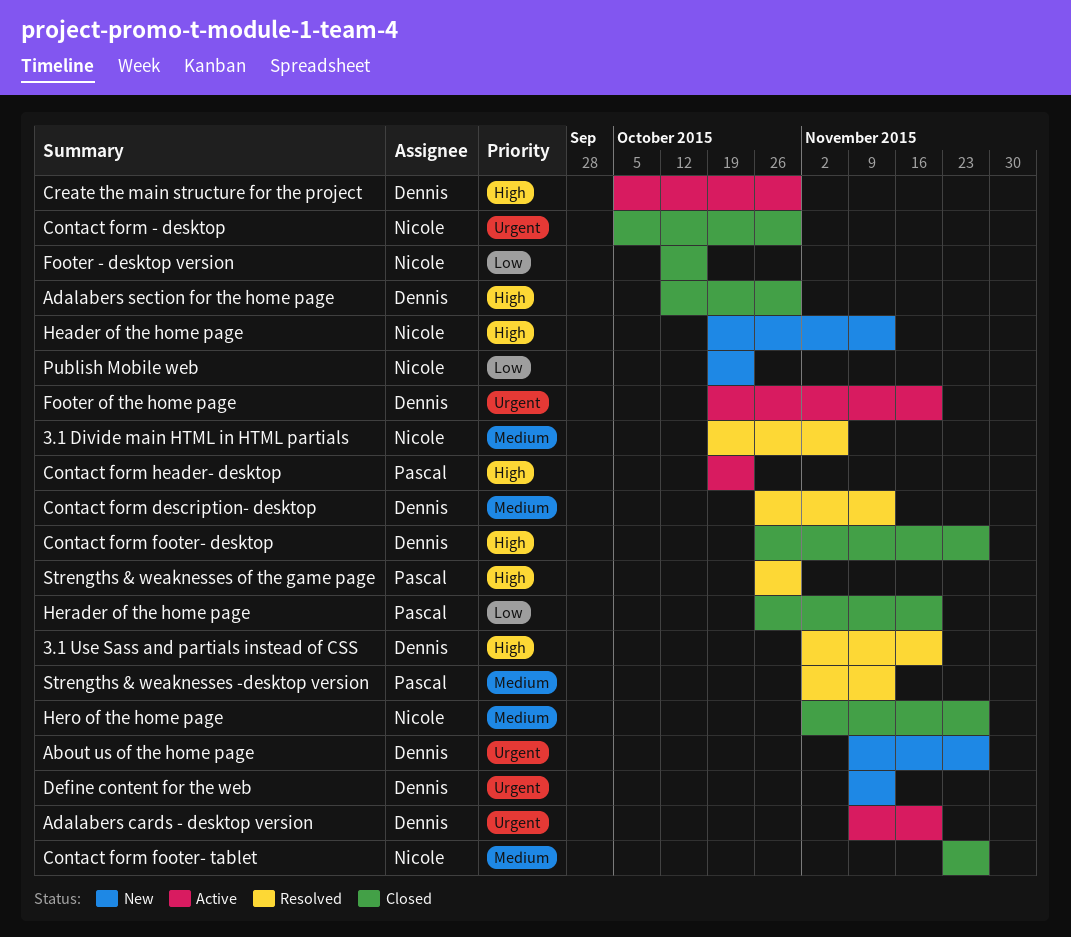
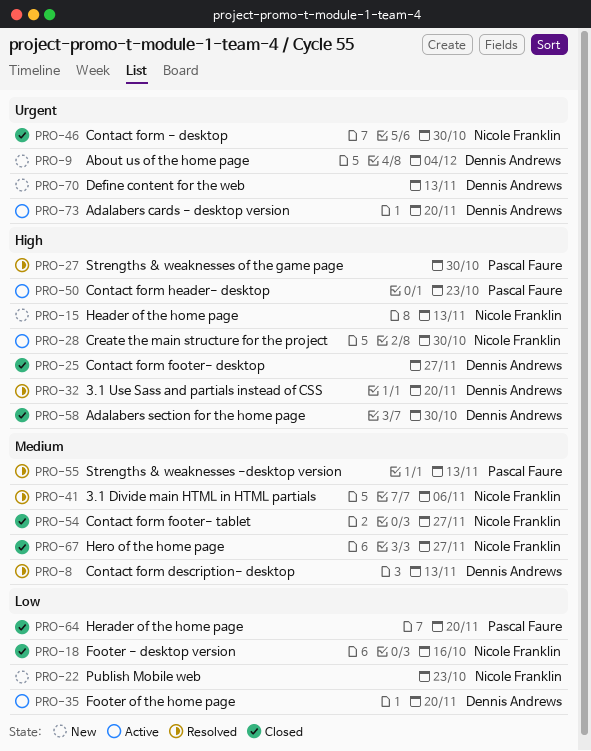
About us of the home page, due: Nov 27 -> Dec 4
Create the main structure for the project, owner: Dennis Andrews -> Nicole Franklin
Footer of the home page, priority: Urgent -> Low

